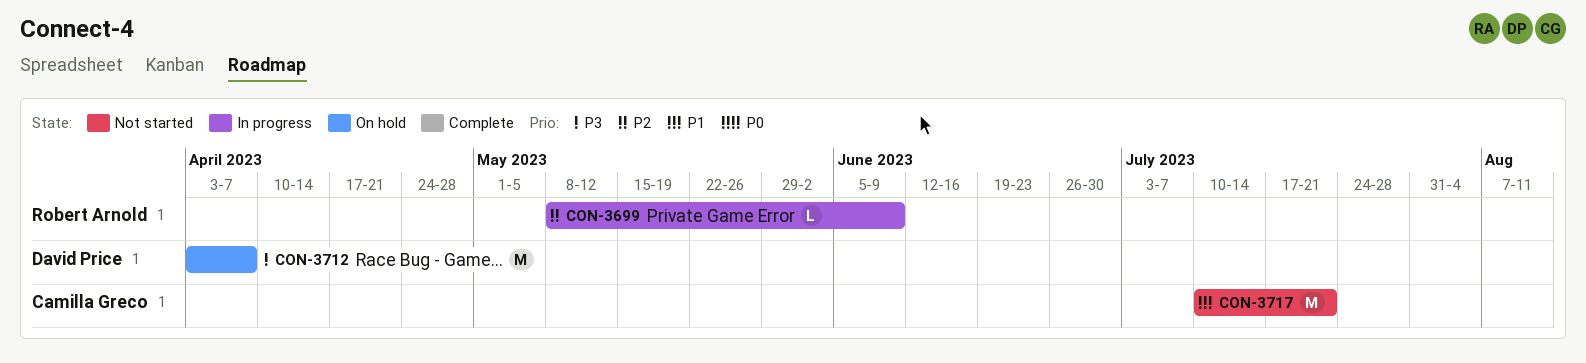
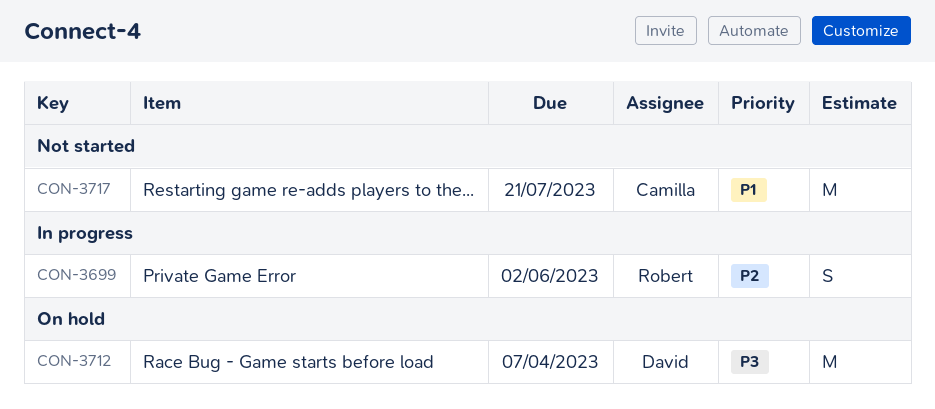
CON-3699, estimate: L -> S
CON-3699, due: Jun 9 -> Jun 2

